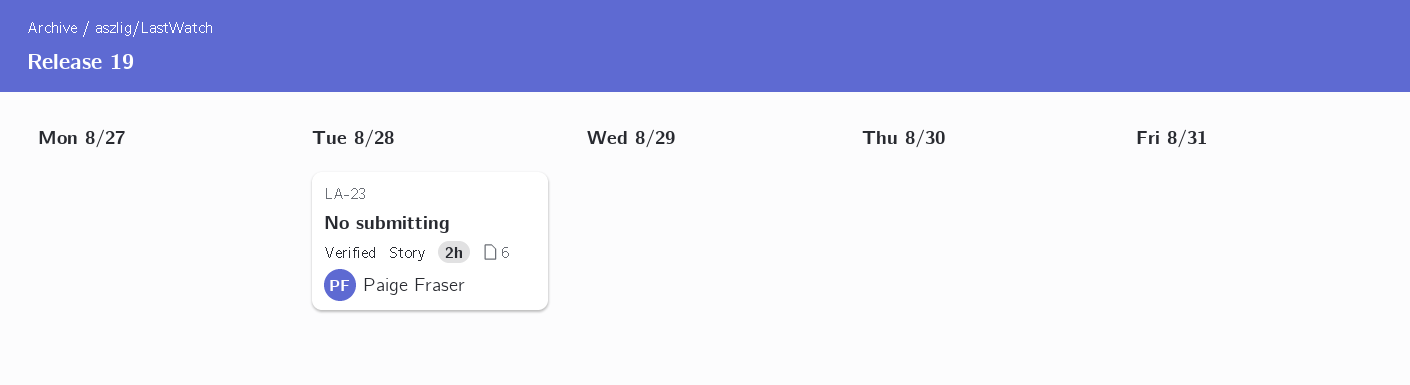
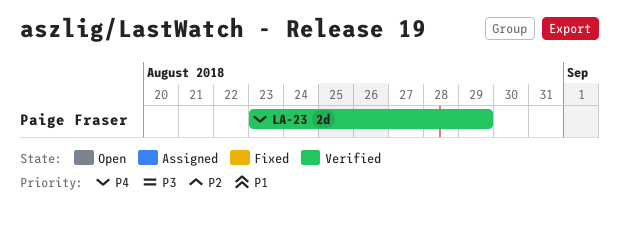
LA-23, estimate: 2h -> 2d
LA-23, due: Aug 28 -> Aug 29

